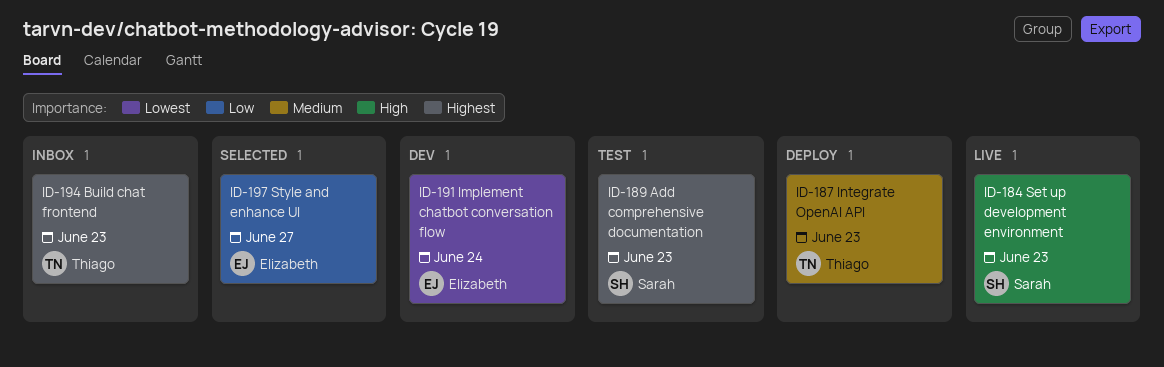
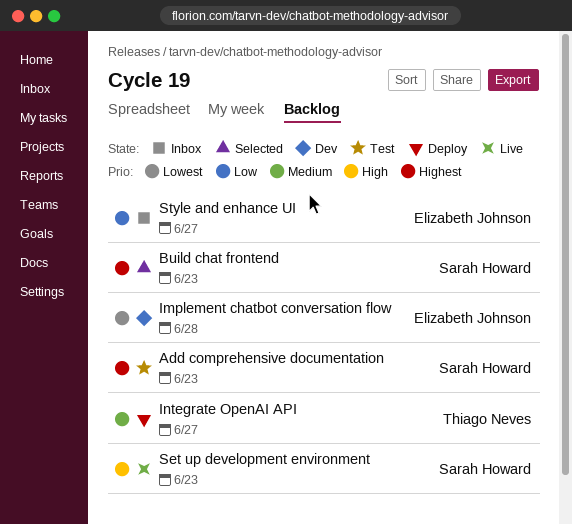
Build chat frontend, status: Inbox -> Selected
Build chat frontend, owner: Thiago Neves -> Sarah Howard
Implement chatbot conversation flow, due: Jun 24 -> Jun 28
Integrate OpenAI API, due: Jun 23 -> Jun 27
Style and enhance UI, status: Selected -> Inbox

